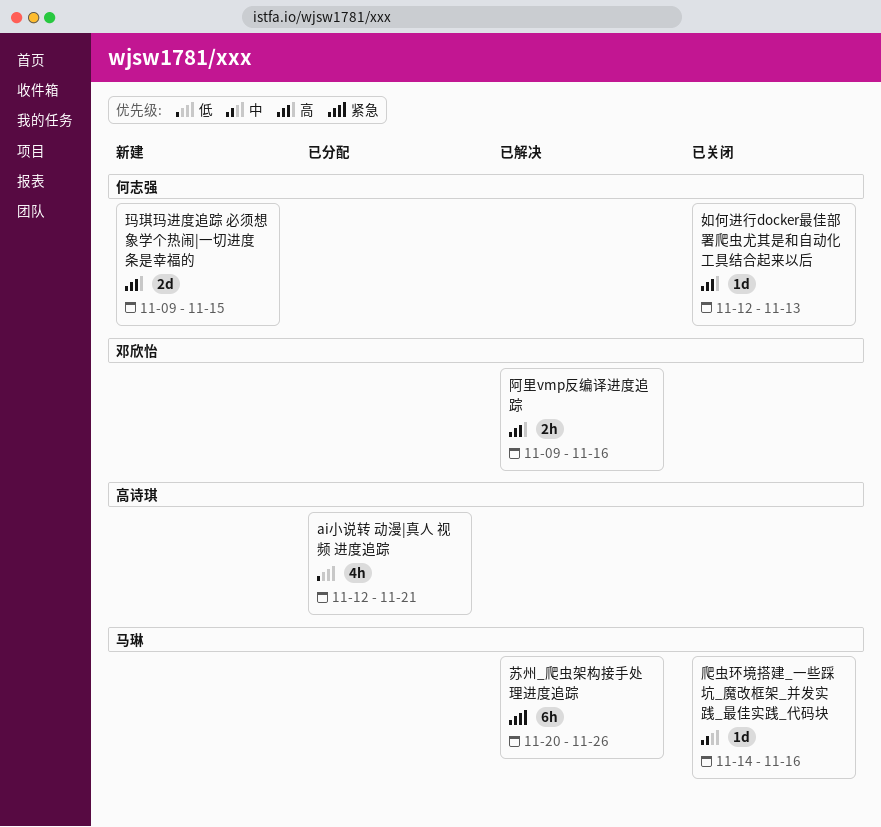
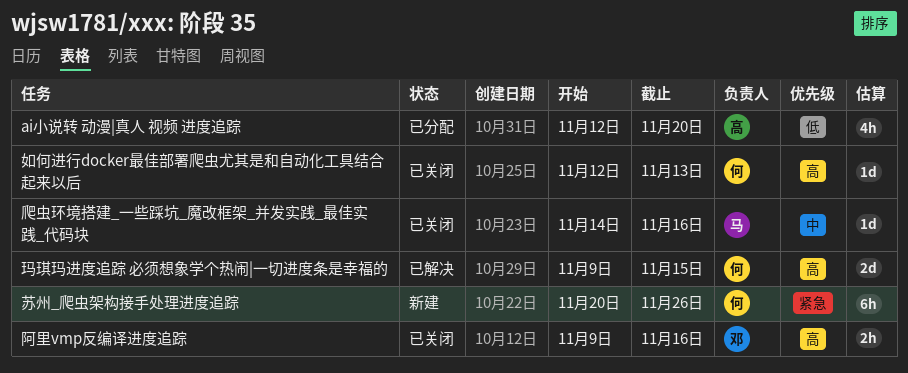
ai小说转 动漫|真人 视频 进度追踪, due: Nov 21 -> Nov 20
玛琪玛进度追踪 必须想象学个热闹|一切进度条是幸福的, status: 新建 -> 已解决
苏州_爬虫架构接手处理进度追踪, status: 已解决 -> 新建
苏州_爬虫架构接手处理进度追踪, owner: 马琳 -> 何志强
阿里vmp反编译进度追踪, status: 已解决 -> 已关闭

